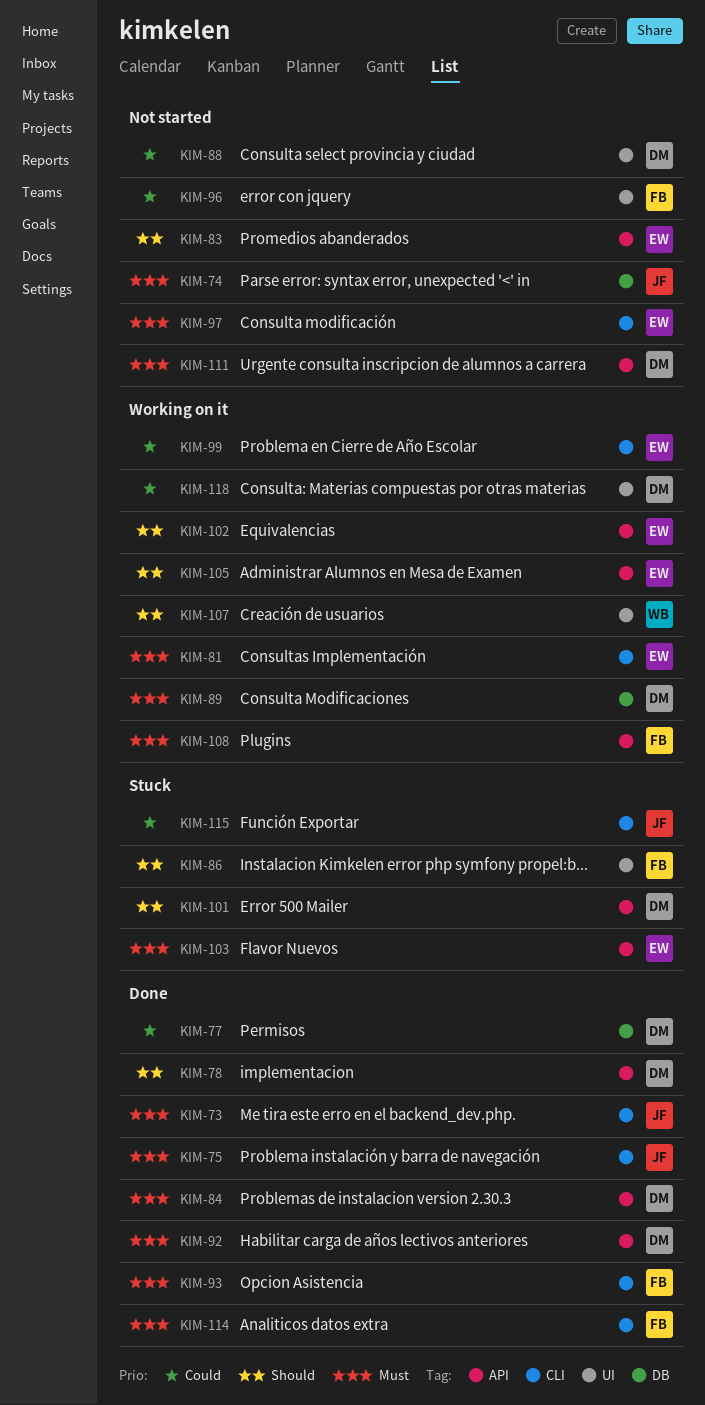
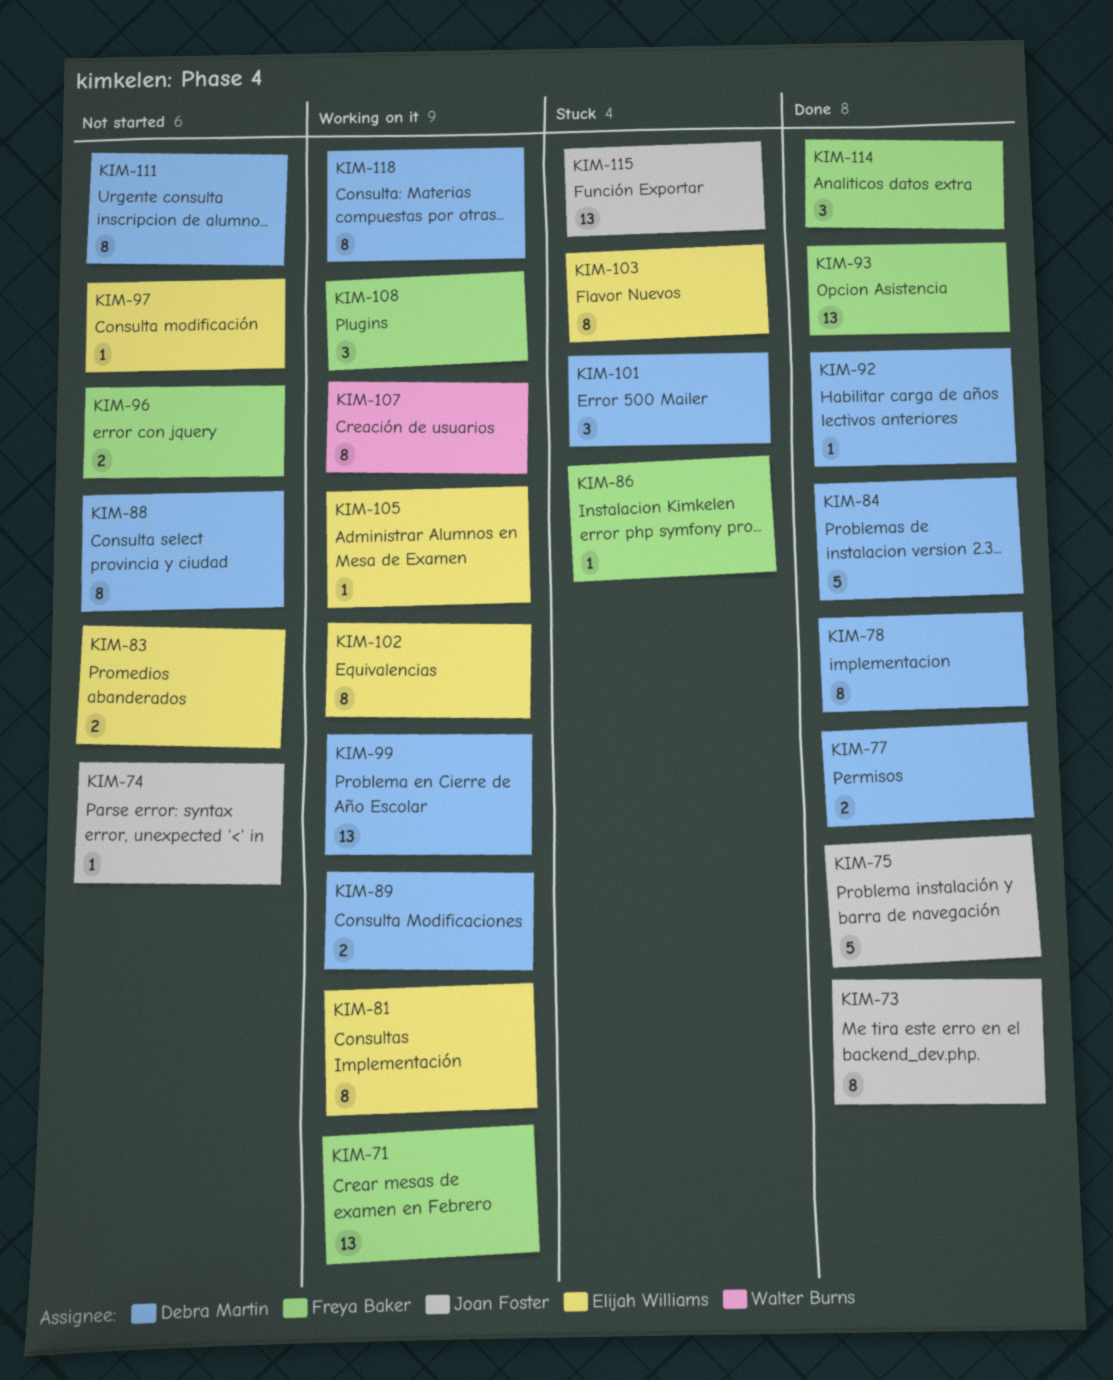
KIM-71: none -> present
KIM-99, owner: Elijah Williams -> Debra Martin

